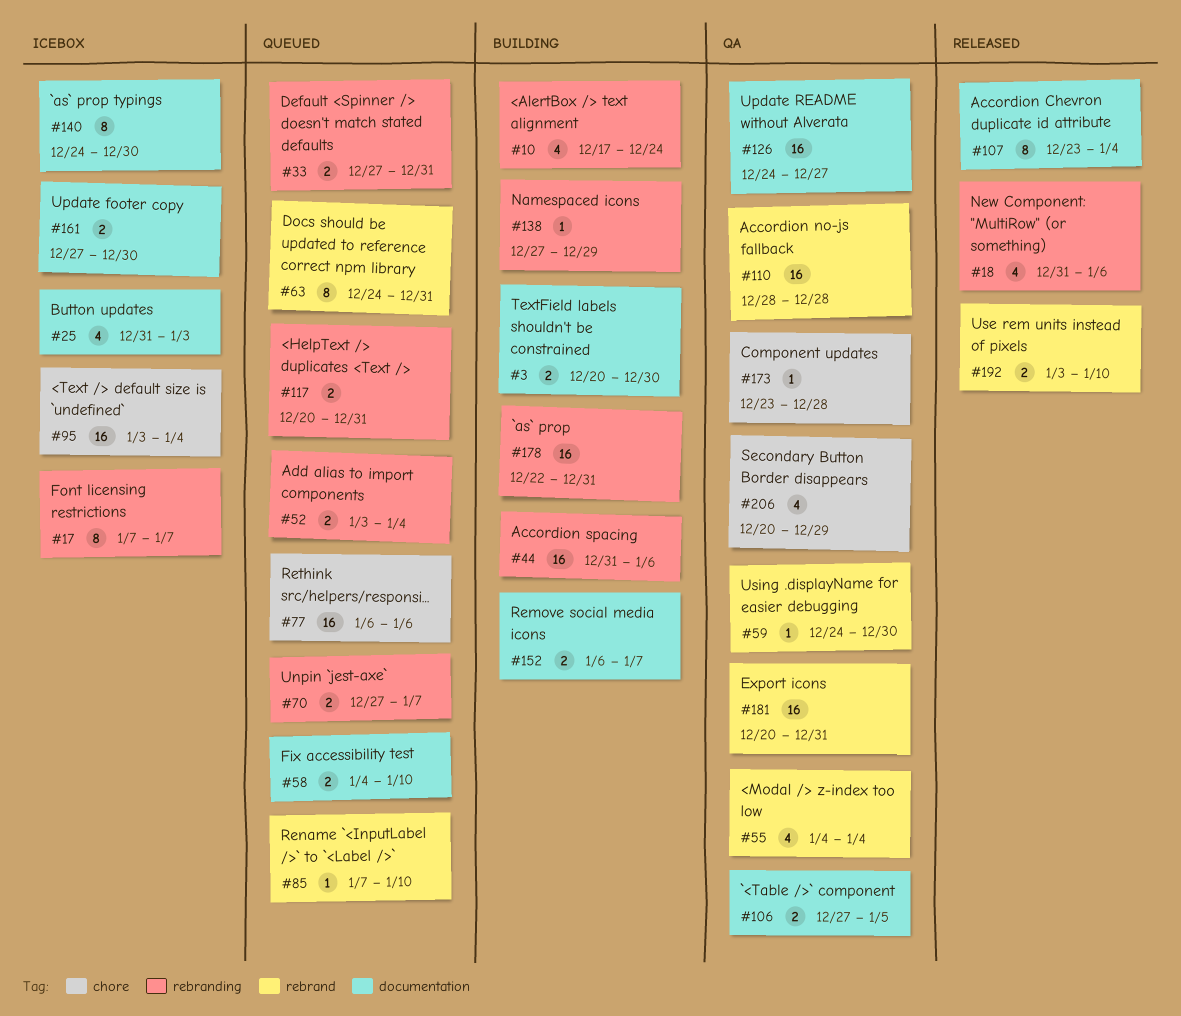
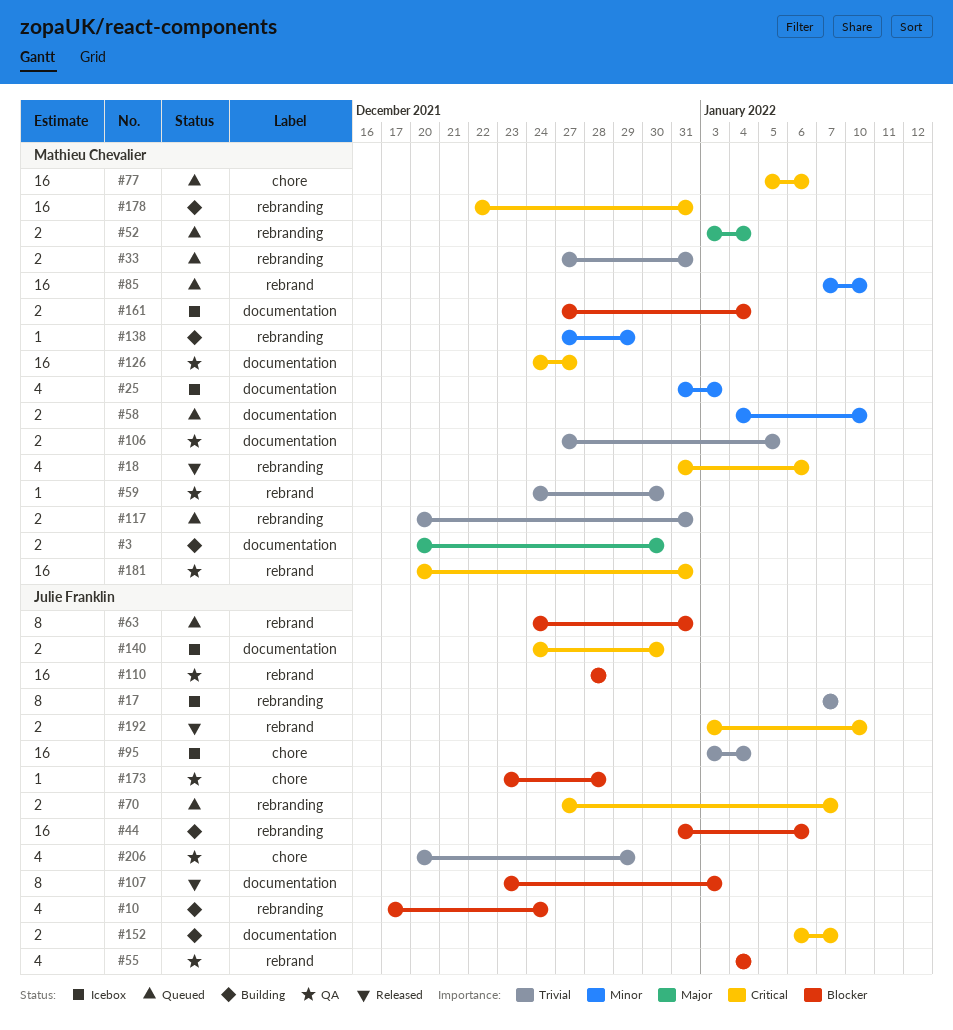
#77, start: Jan 6 -> Jan 5
#85, estimate: 1 -> 16
#107, due: Jan 4 -> Jan 3
#140, estimate: 8 -> 2
#161, due: Dec 30 -> Jan 4

